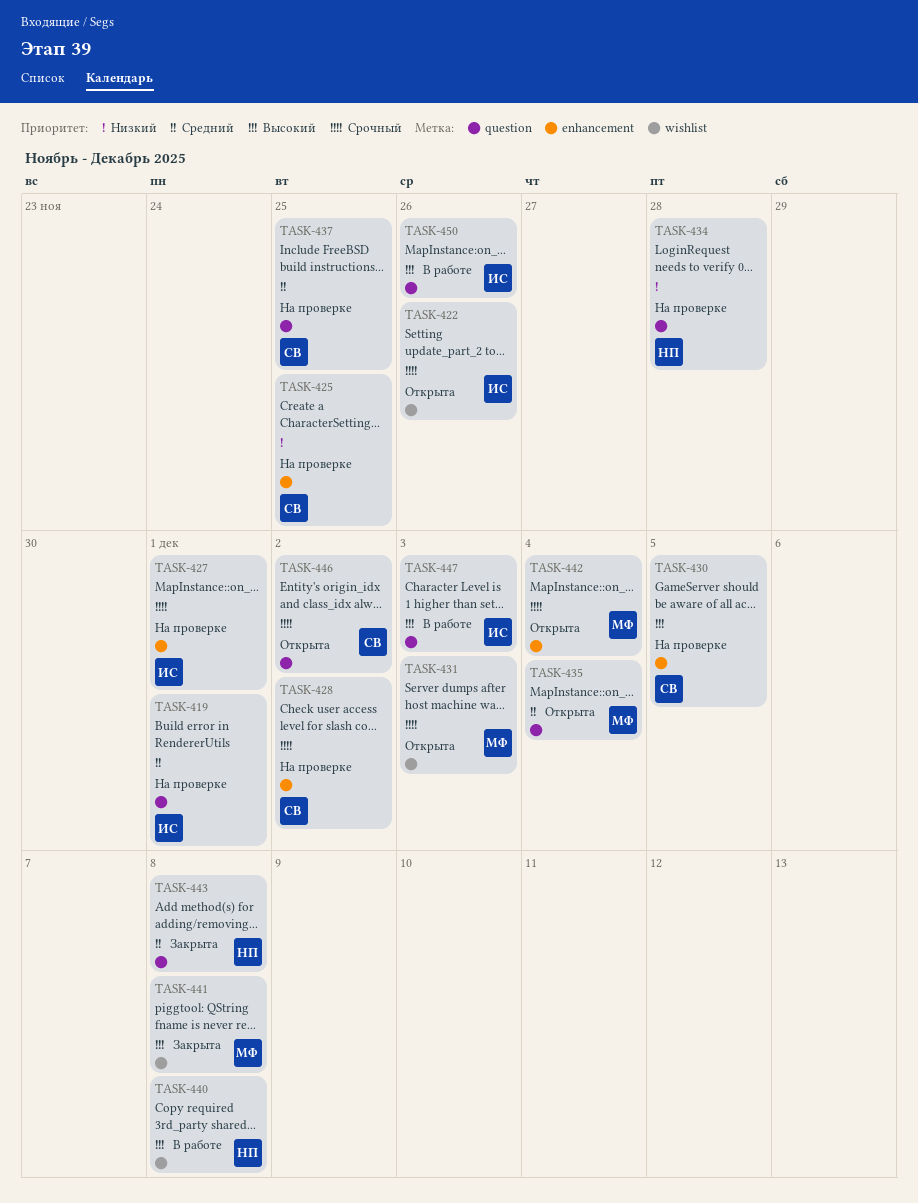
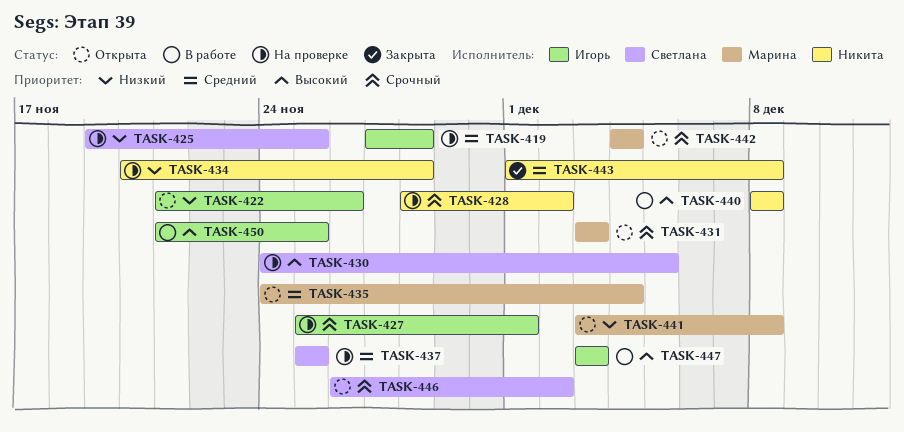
TASK-419, due: Dec 1 -> Nov 28
TASK-422, priority: Срочный -> Низкий
TASK-428, owner: Светлана -> Никита
TASK-441, status: Закрыта -> Открыта
TASK-441, priority: Высокий -> Низкий
TASK-450, due: Nov 26 -> Nov 25

